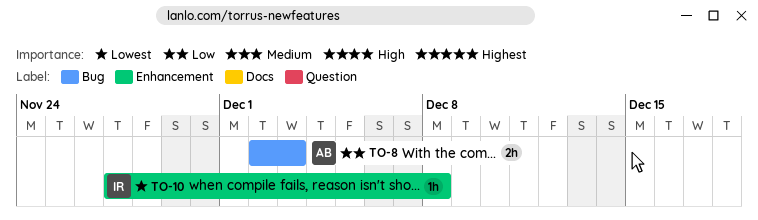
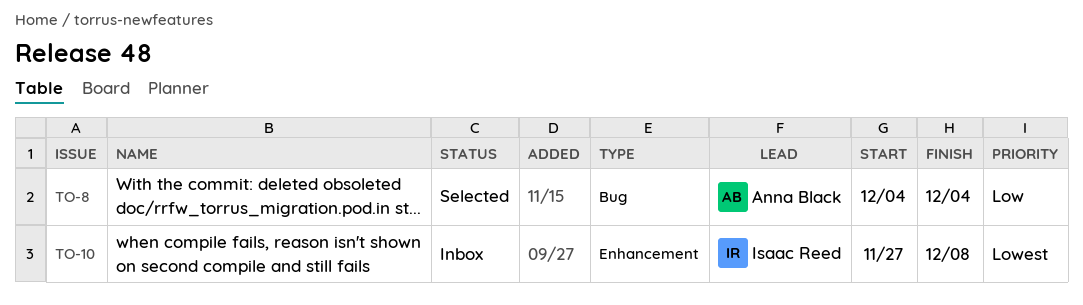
TO-8, start: Dec 2 -> Dec 4
TO-8, due: Dec 3 -> Dec 4

